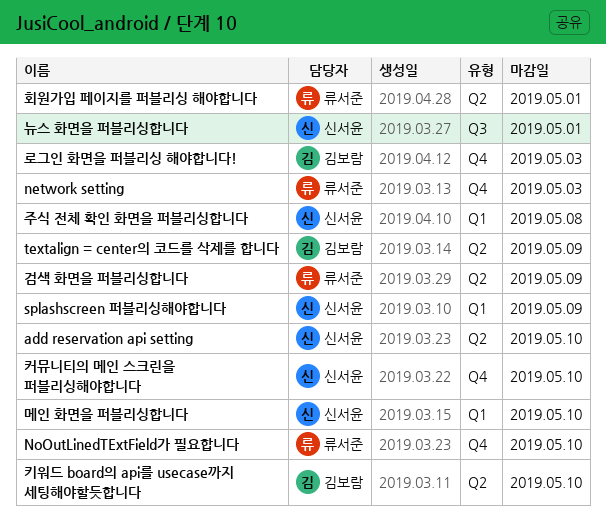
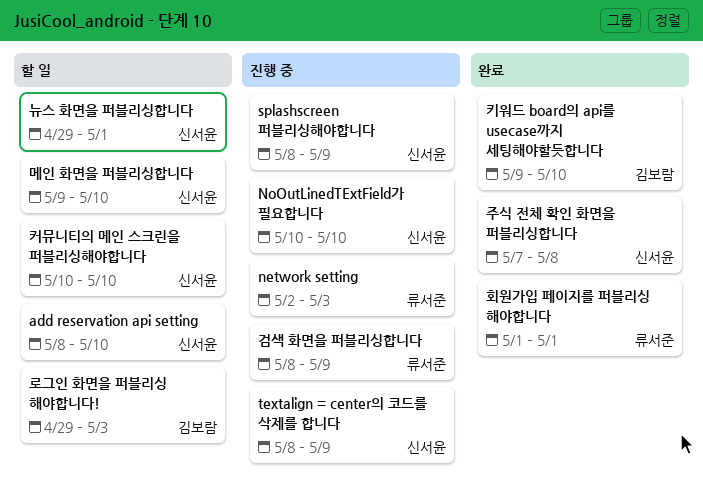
NoOutLinedTExtField가 필요합니다, owner: 류서준 -> 신서윤
textalign = center의 코드를 삭제를 합니다, owner: 김보람 -> 신서윤

